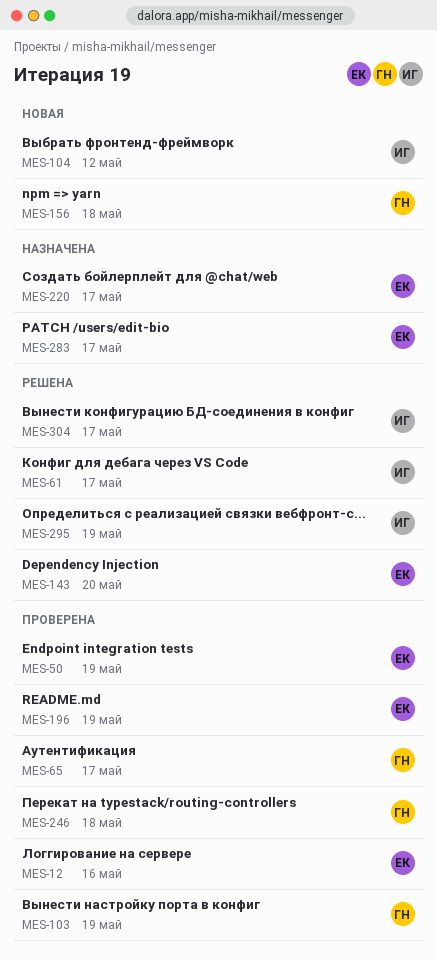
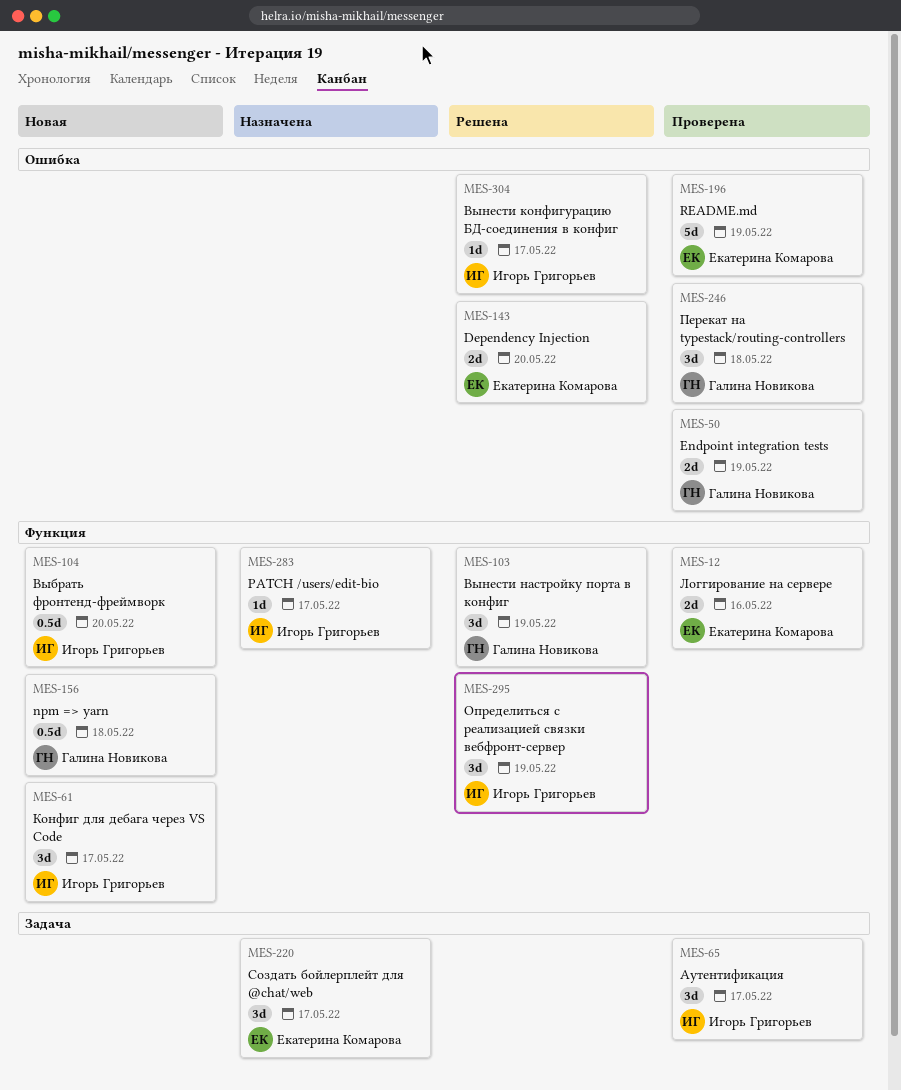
MES-50, owner: Екатерина Комарова -> Галина Новикова
MES-61, status: Решена -> Новая
MES-65, owner: Галина Новикова -> Игорь Григорьев
MES-103, status: Проверена -> Решена
MES-104, due: May 12 -> May 20
MES-283, owner: Екатерина Комарова -> Игорь Григорьев

